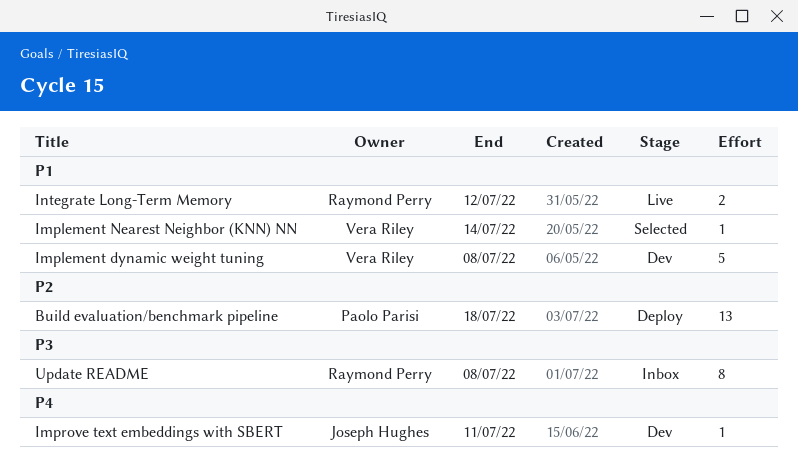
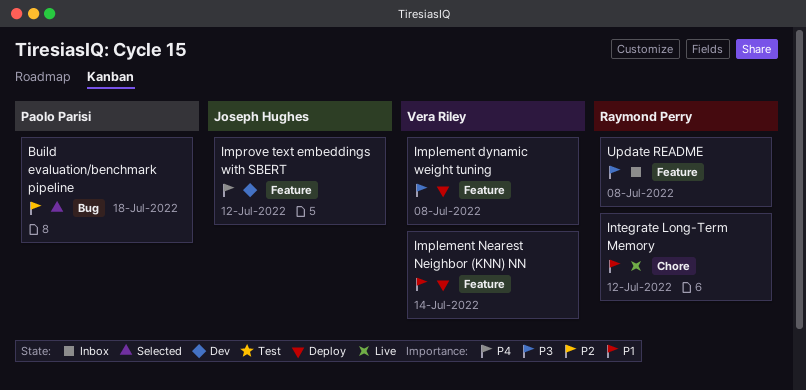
Build evaluation/benchmark pipeline, status: Deploy -> Selected
Implement dynamic weight tuning, status: Dev -> Deploy
Implement dynamic weight tuning, priority: P1 -> P3
Implement Nearest Neighbor (KNN) NN, status: Selected -> Deploy
Improve text embeddings with SBERT, due: Jul 11 -> Jul 12

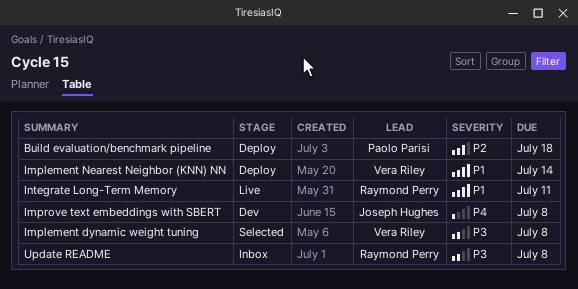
Build evaluation/benchmark pipeline, status: Selected -> Deploy
Implement dynamic weight tuning, status: Deploy -> Selected
Improve text embeddings with SBERT, due: Jul 12 -> Jul 8
Integrate Long-Term Memory, due: Jul 12 -> Jul 11

